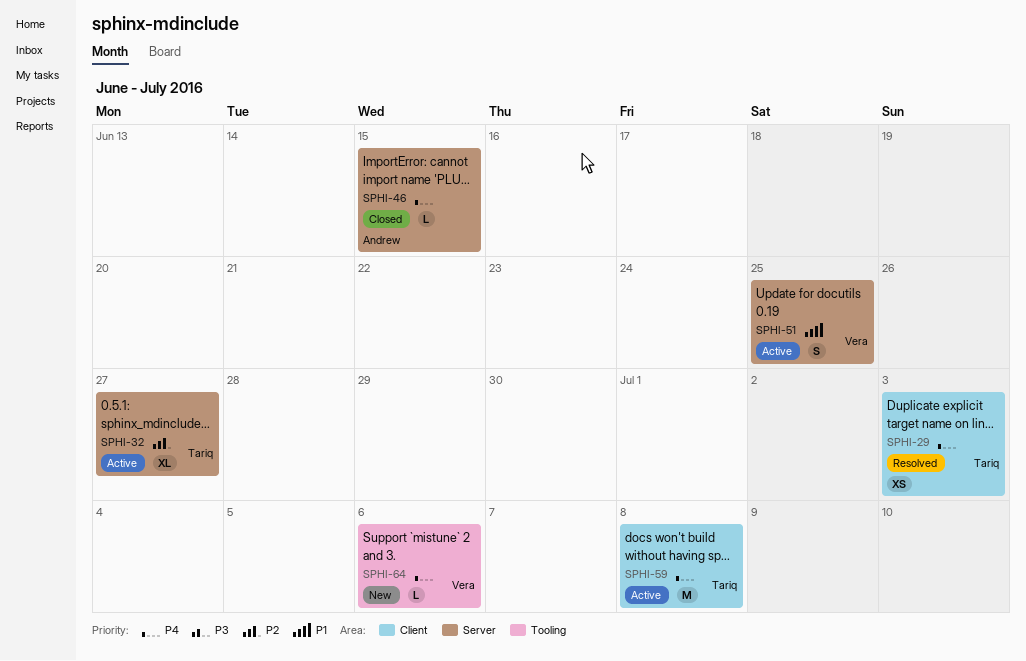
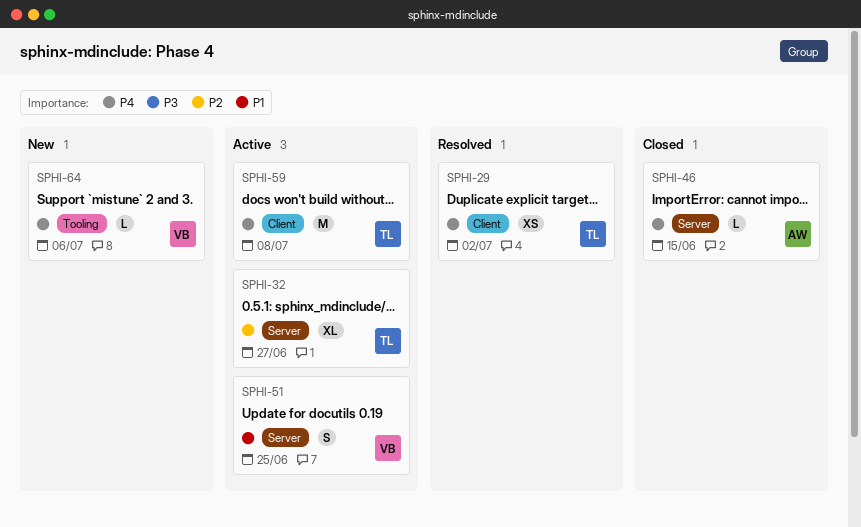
SPHI-29, due: Jul 3 -> Jul 2

